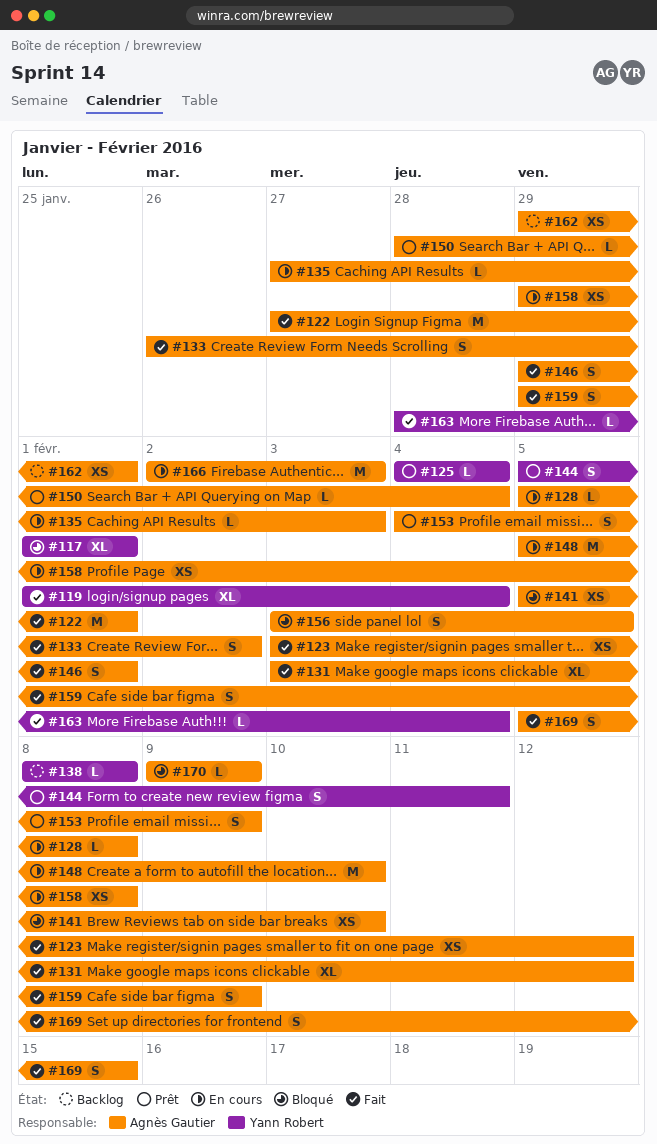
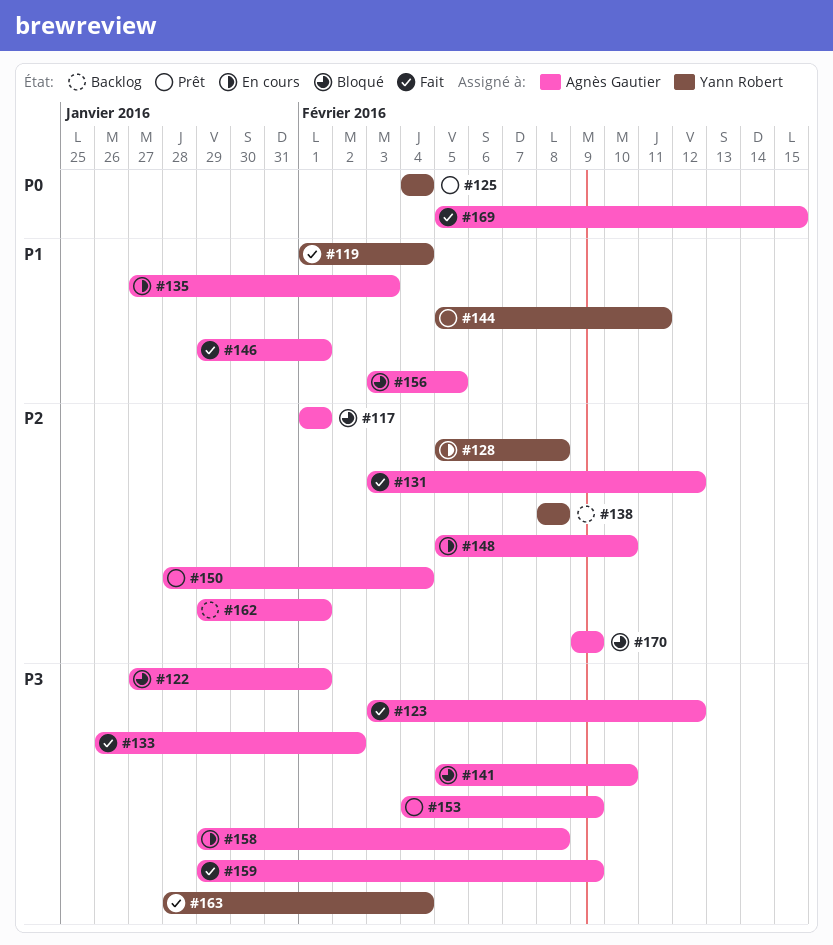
#117, owner: Yann Robert -> Agnès Gautier
#122, status: Fait -> Bloqué
#128, owner: Agnès Gautier -> Yann Robert
#166: present -> none

